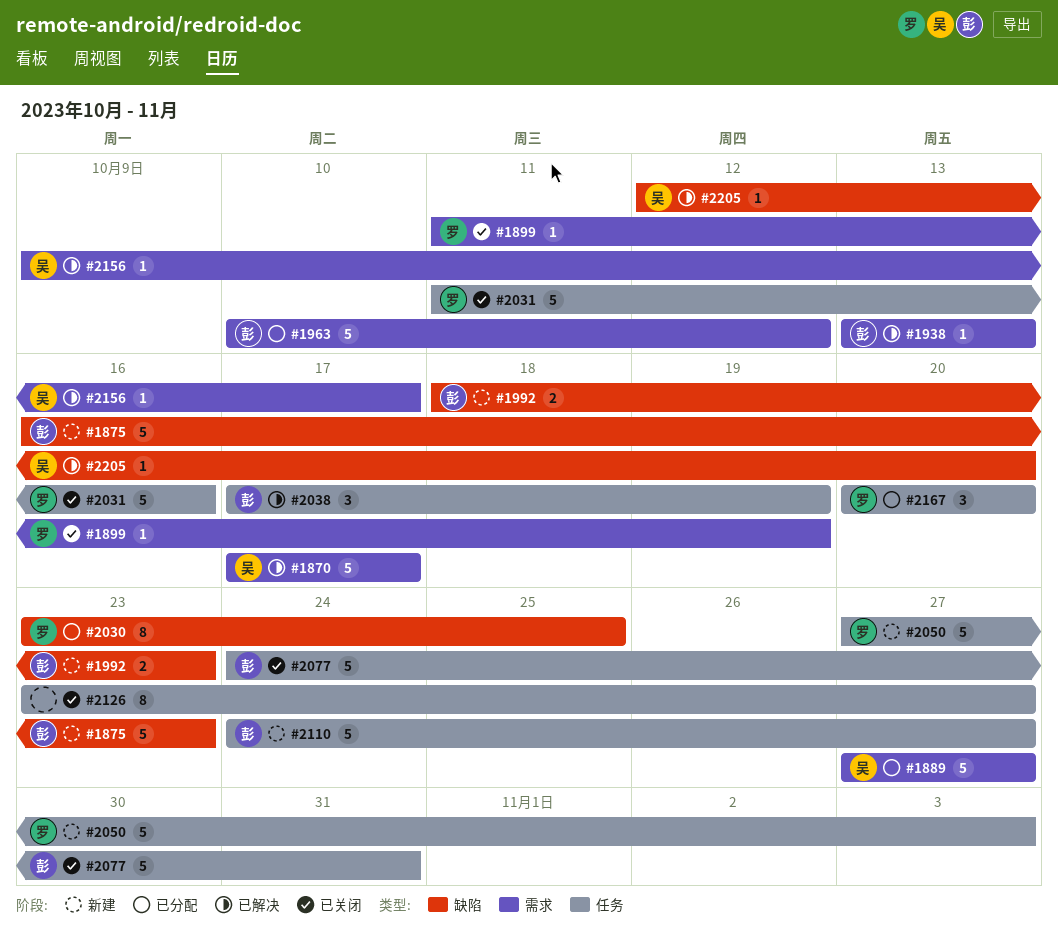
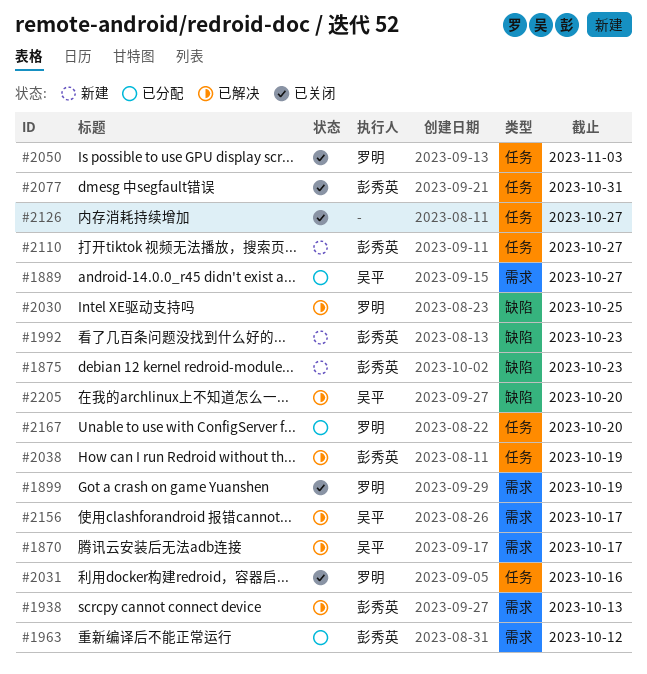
#2030, status: 已分配 -> 已解决
#2050, status: 新建 -> 已关闭

